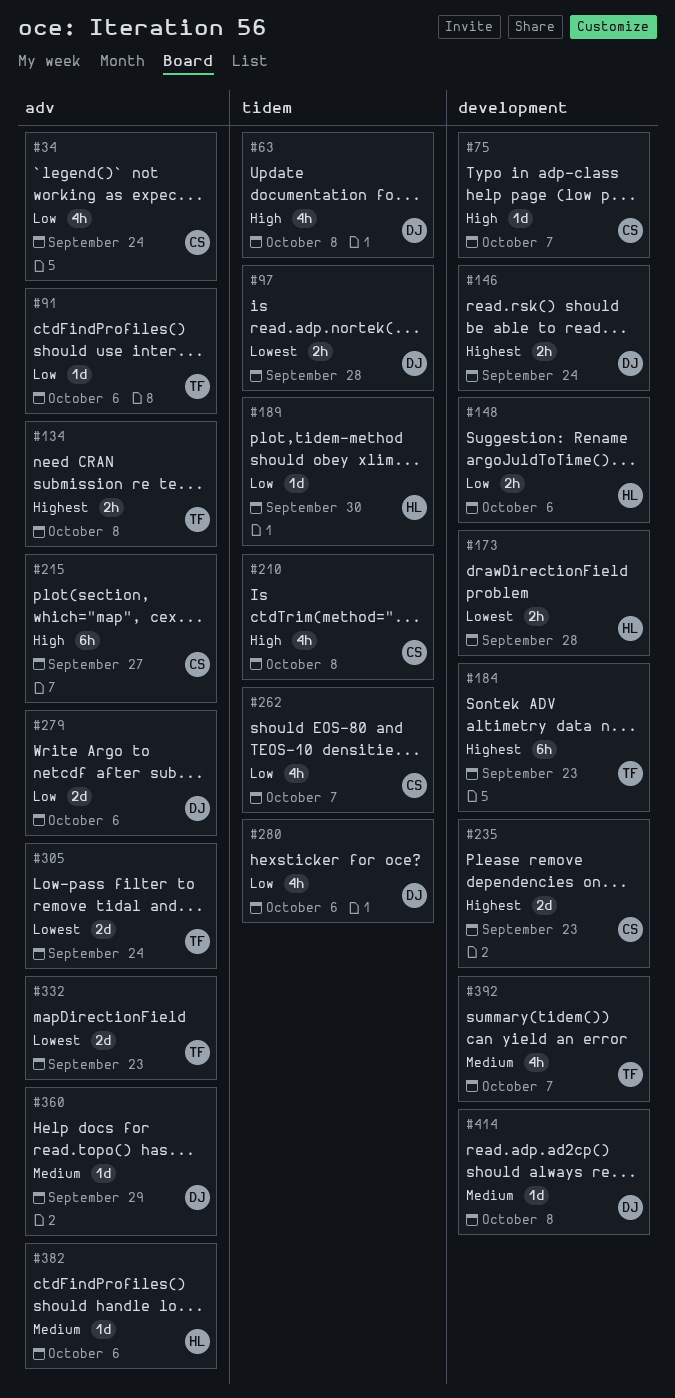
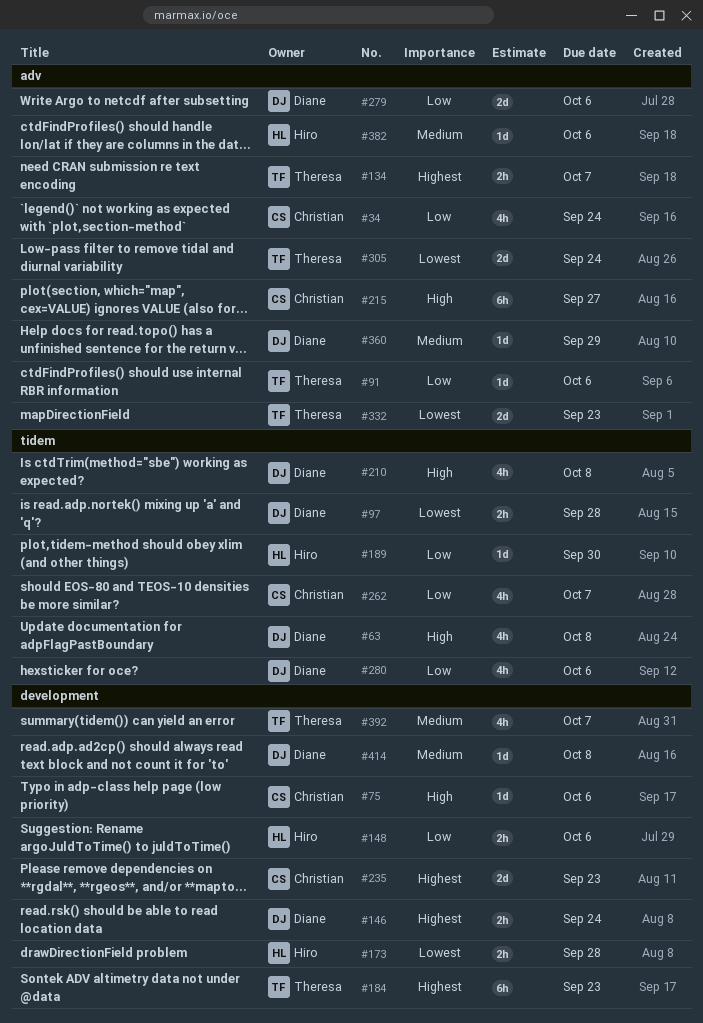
#75, due: Oct 7 -> Oct 6
#134, due: Oct 8 -> Oct 7
#210, owner: Christian -> Diane

